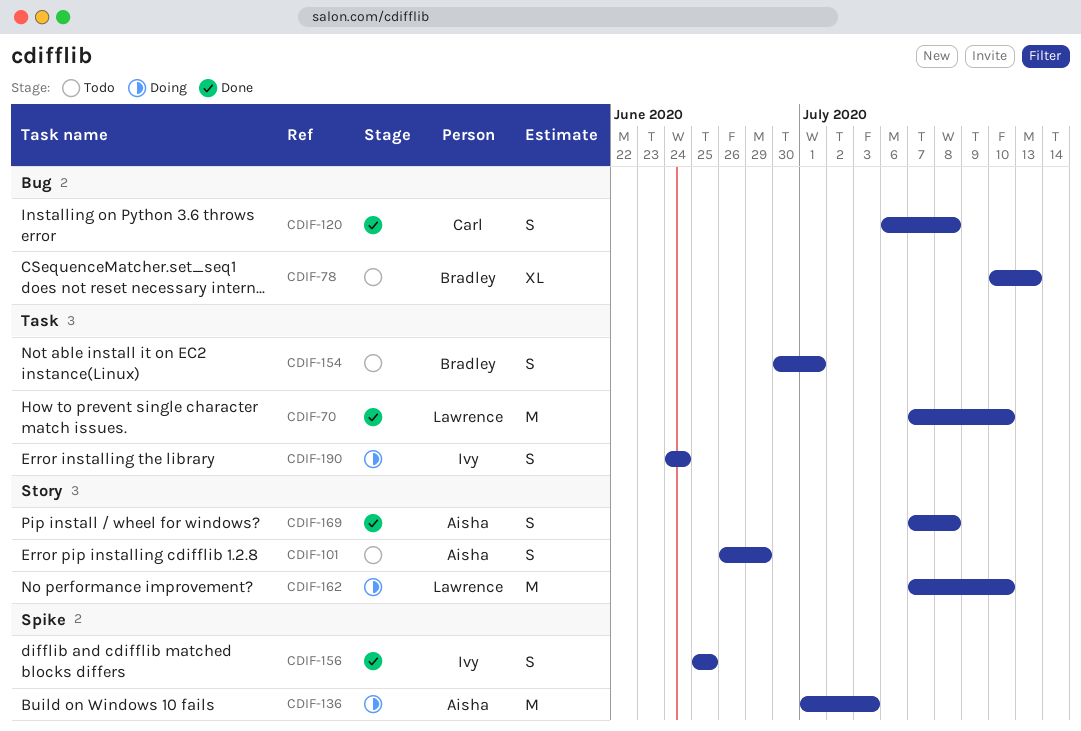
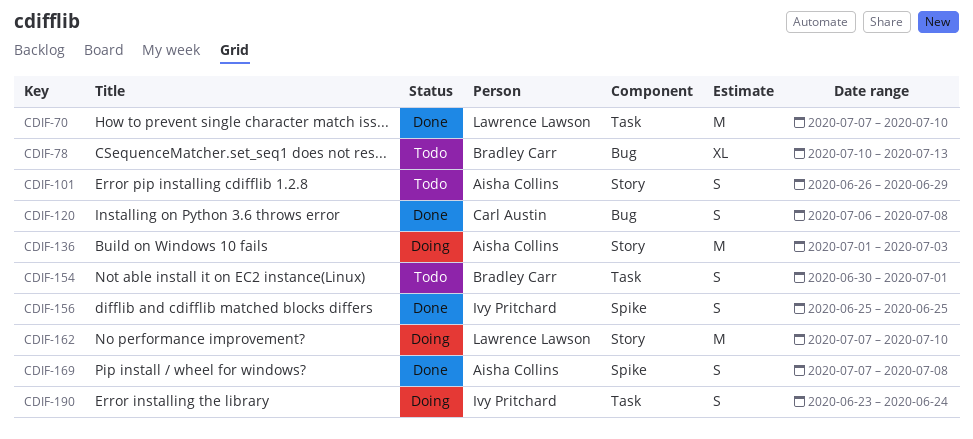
CDIF-136, label: Spike -> Story
CDIF-169, label: Story -> Spike
CDIF-190, start: Jun 24 -> Jun 23

